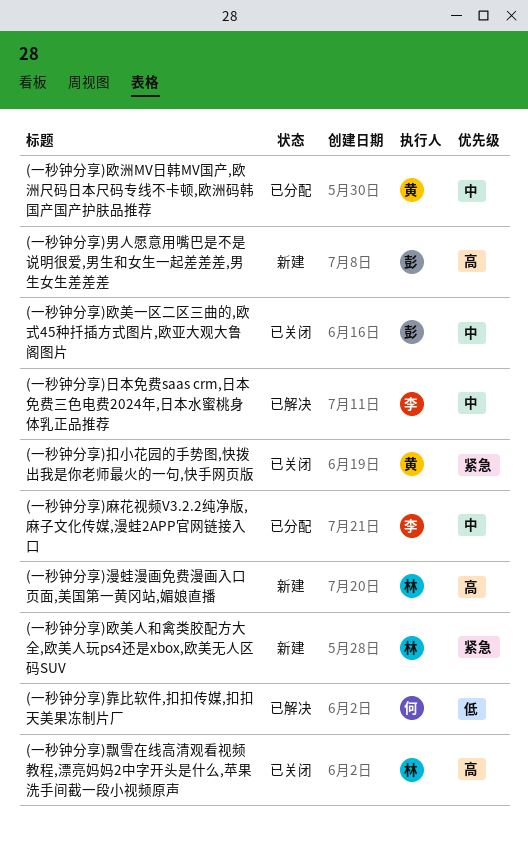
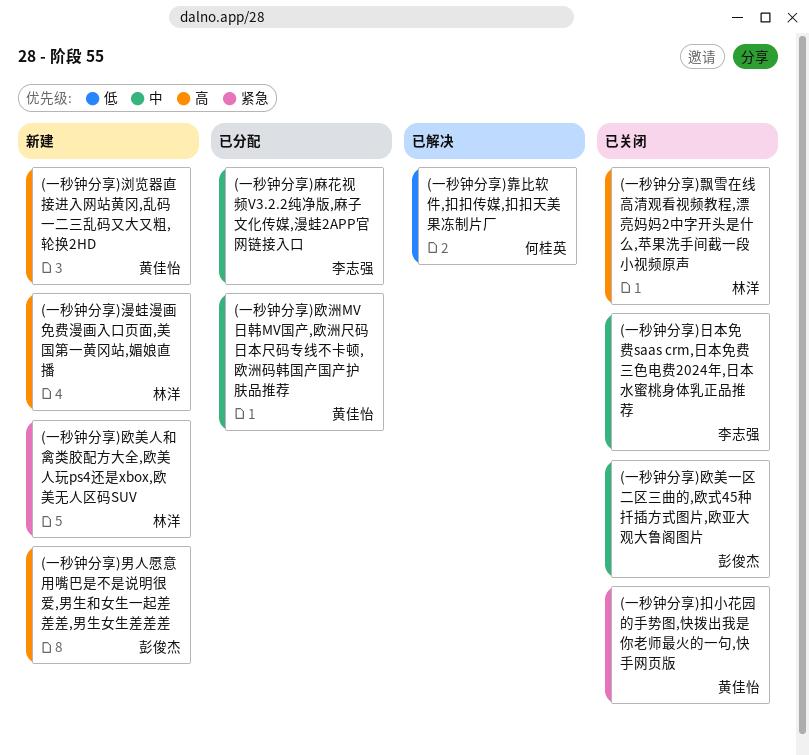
(一秒钟分享)日本免费saas crm,日本免费三色电费2024年,日本水蜜桃身体乳正品推荐, status: 已解决 -> 已关闭
(一秒钟分享)浏览器直接进入网站黄冈,乱码一二三乱码又大又粗,轮换2HD: none -> present

